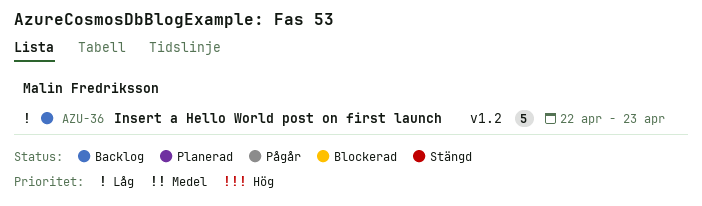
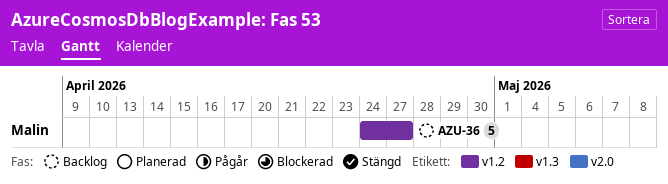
AZU-36, start: Apr 22 -> Apr 24
AZU-36, due: Apr 23 -> Apr 27

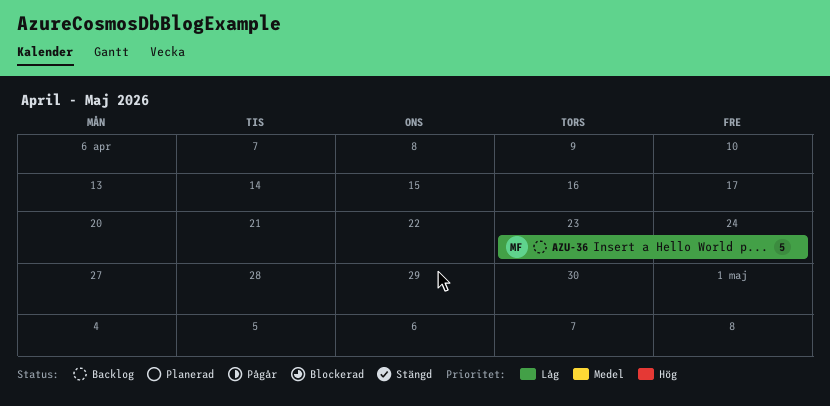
AZU-36, start: Apr 24 -> Apr 23
AZU-36, due: Apr 27 -> Apr 24

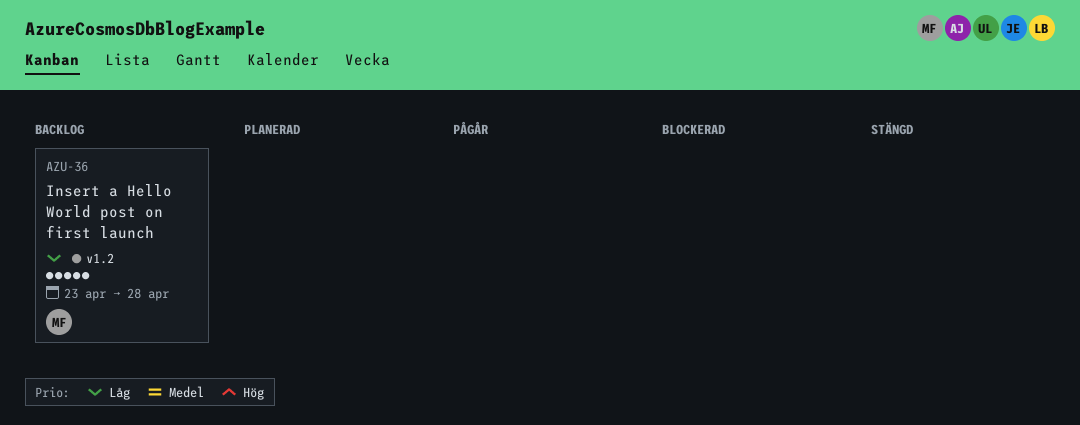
AZU-36, due: Apr 24 -> Apr 28

